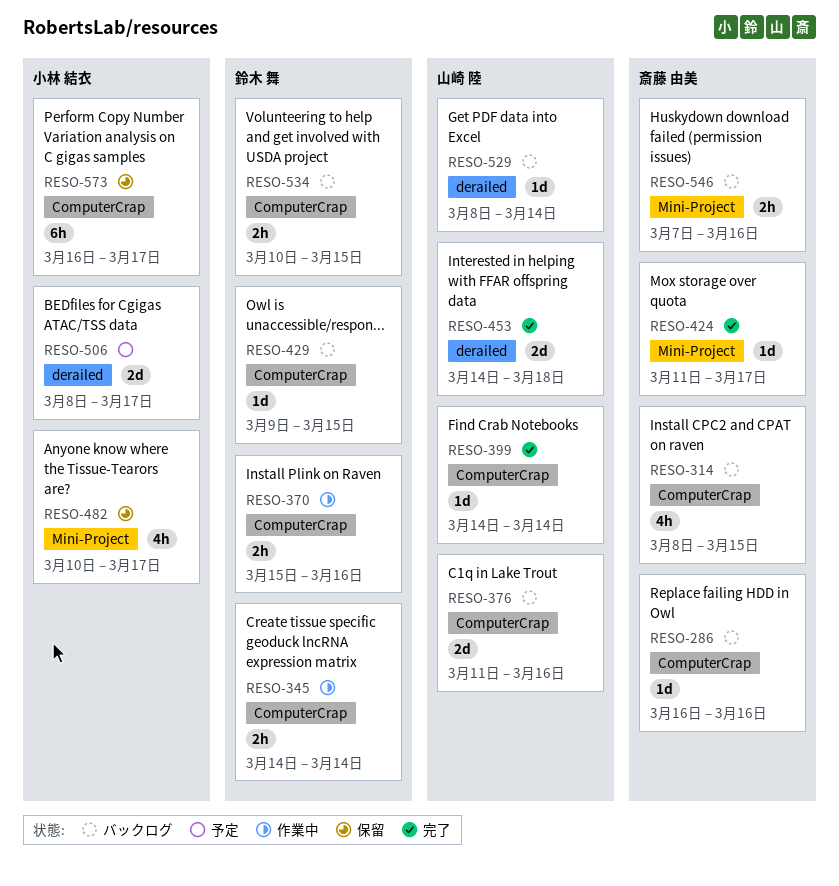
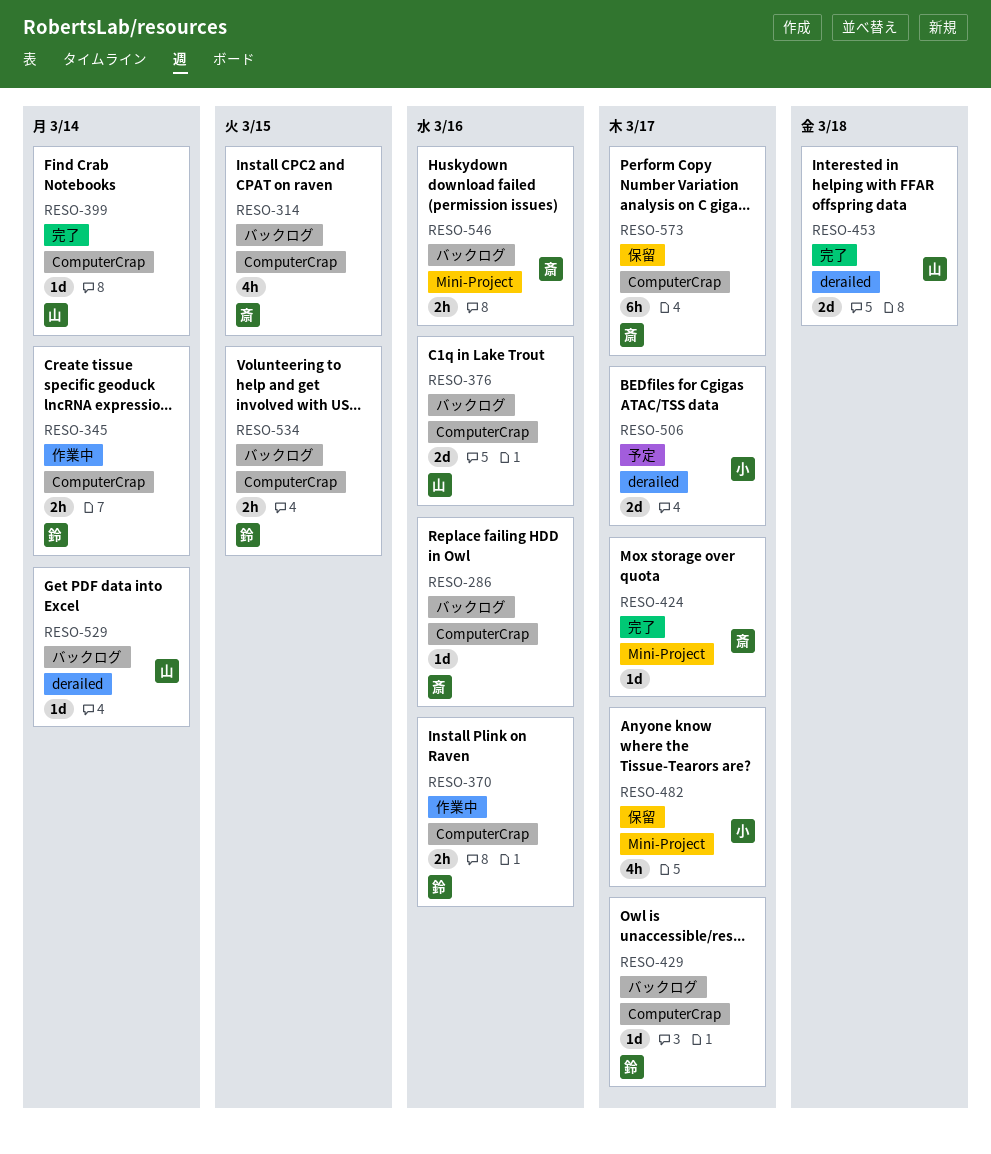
RESO-429, due: Mar 15 -> Mar 17
RESO-573, owner: 小林 結衣 -> 斎藤 由美

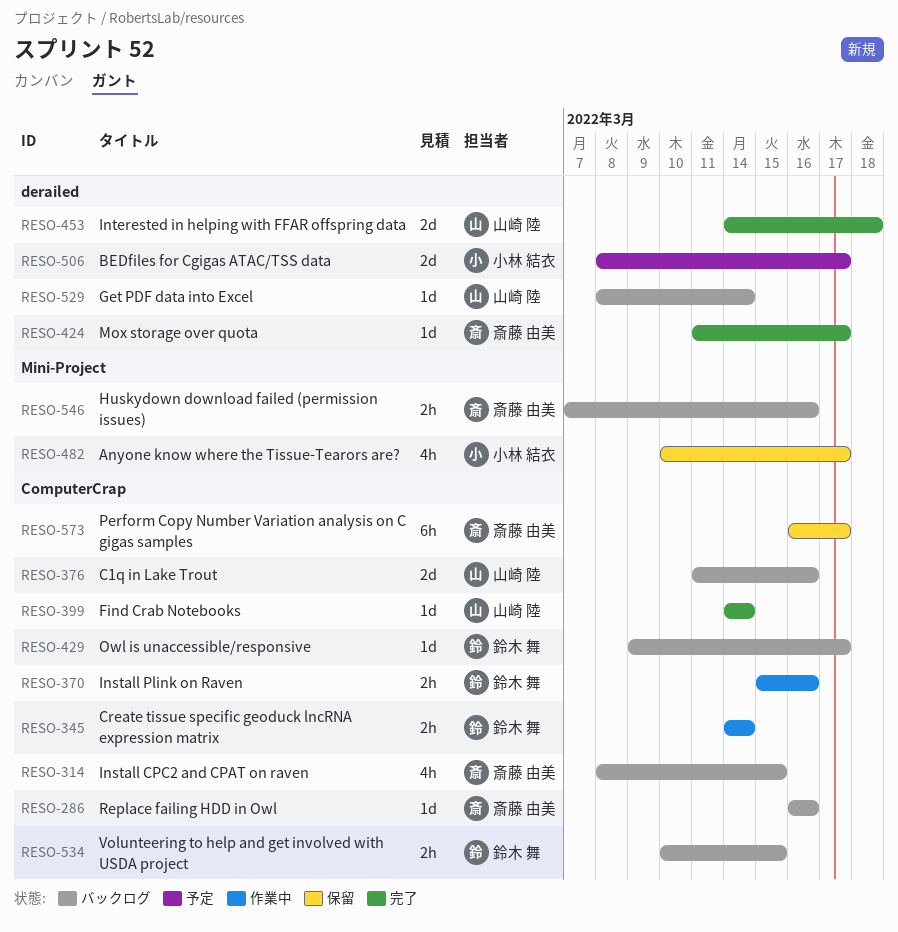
RESO-424, label: Mini-Project -> derailed

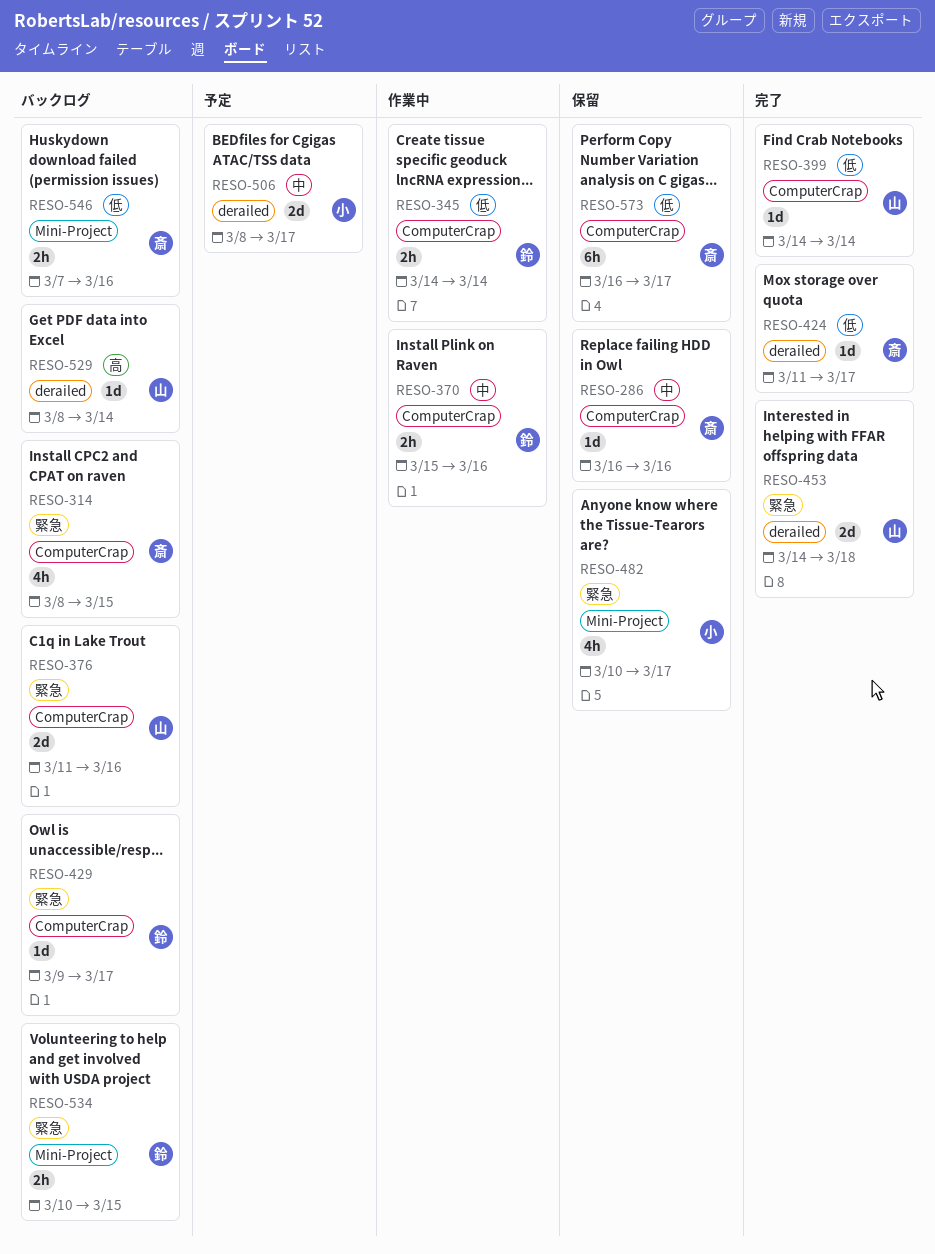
RESO-286, status: バックログ -> 保留
RESO-534, label: ComputerCrap -> Mini-Project

